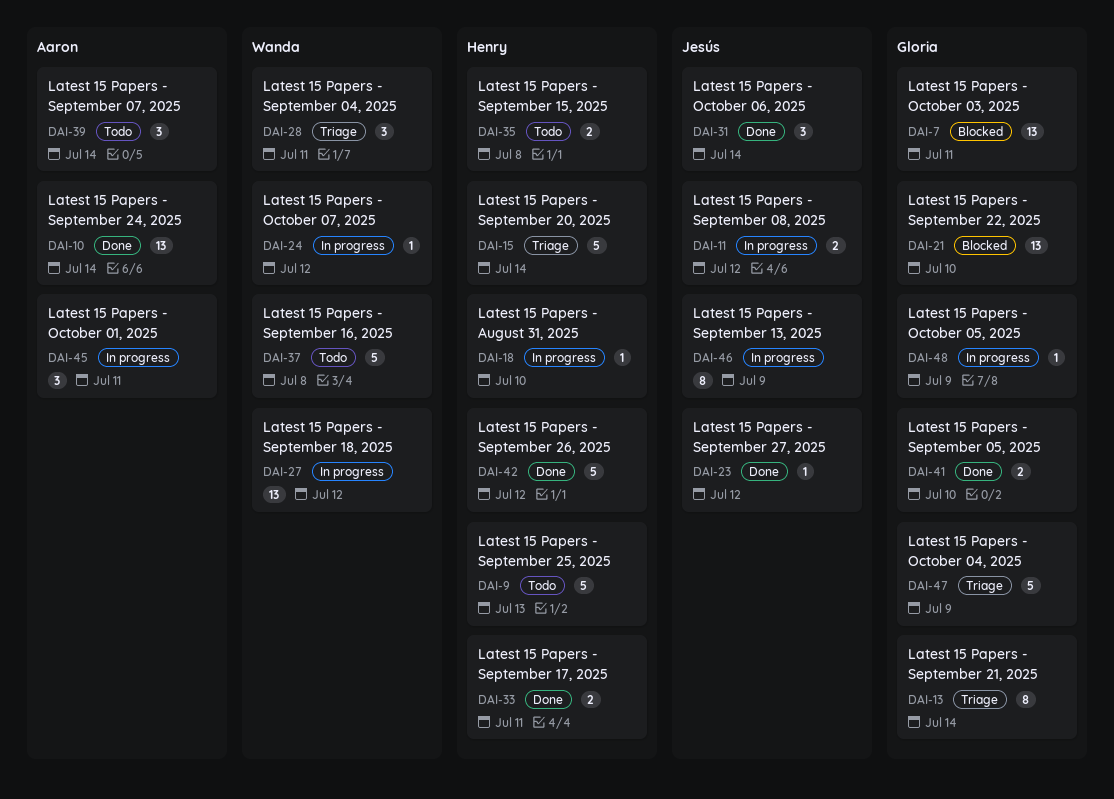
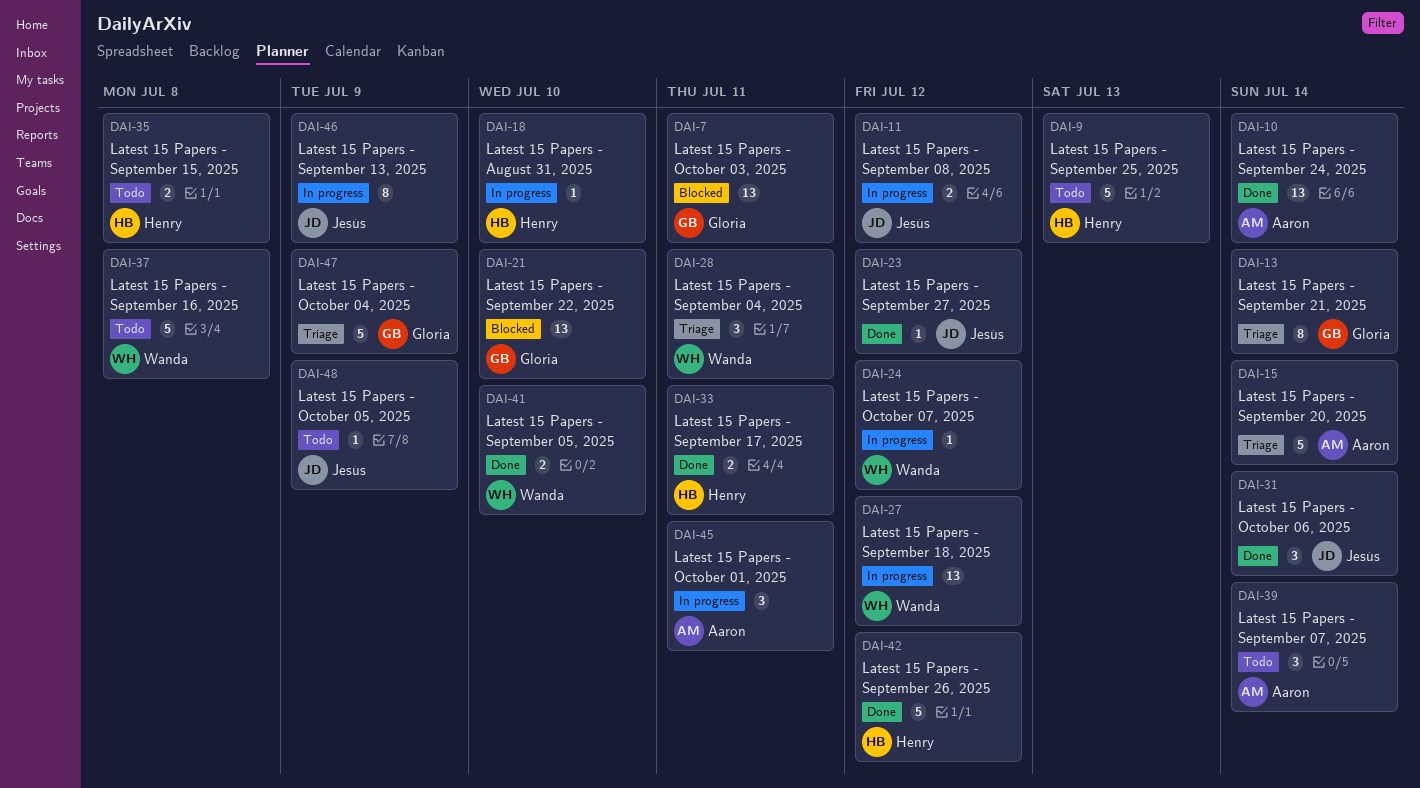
DAI-15, owner: Henry -> Aaron
DAI-41, owner: Gloria -> Wanda
DAI-48, status: In progress -> Todo
DAI-48, owner: Gloria -> Jesús

